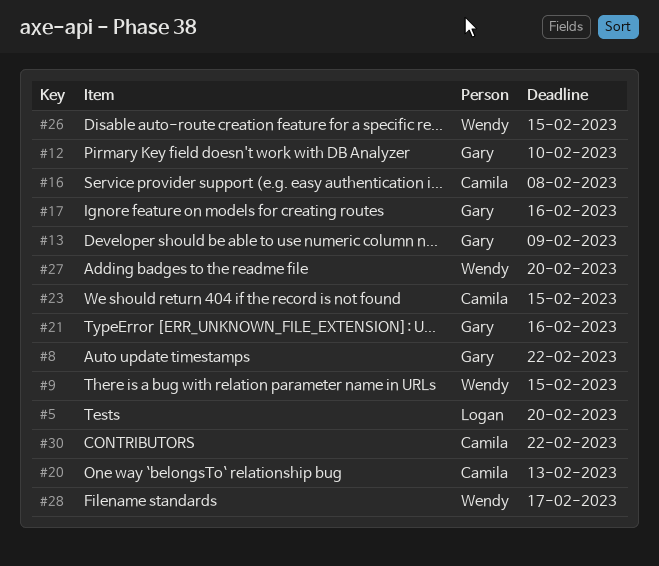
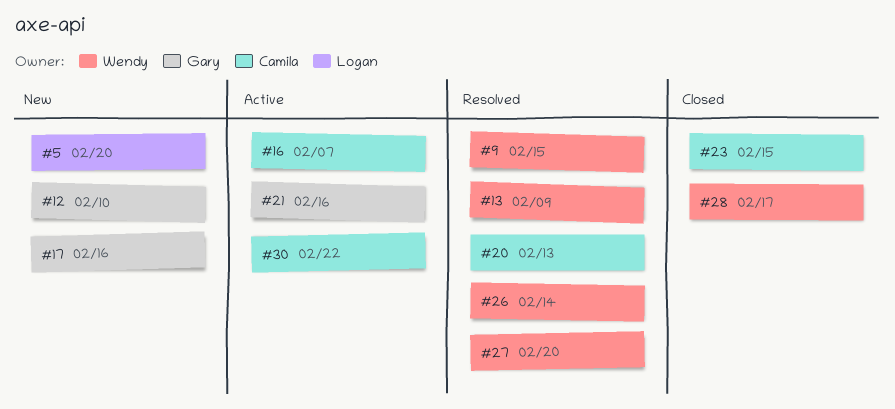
#8: present -> none
#13, owner: Gary -> Wendy
#16, due: Feb 8 -> Feb 7
#26, due: Feb 15 -> Feb 14

